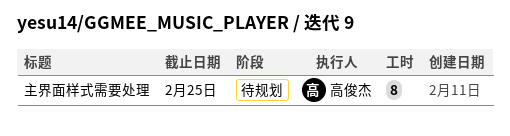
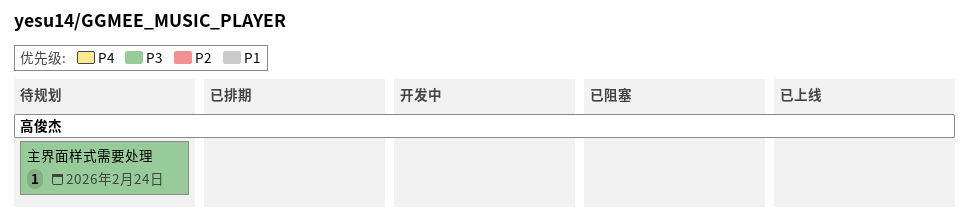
主界面样式需要处理, estimate: 8 -> 1
主界面样式需要处理, due: Feb 25 -> Feb 24

